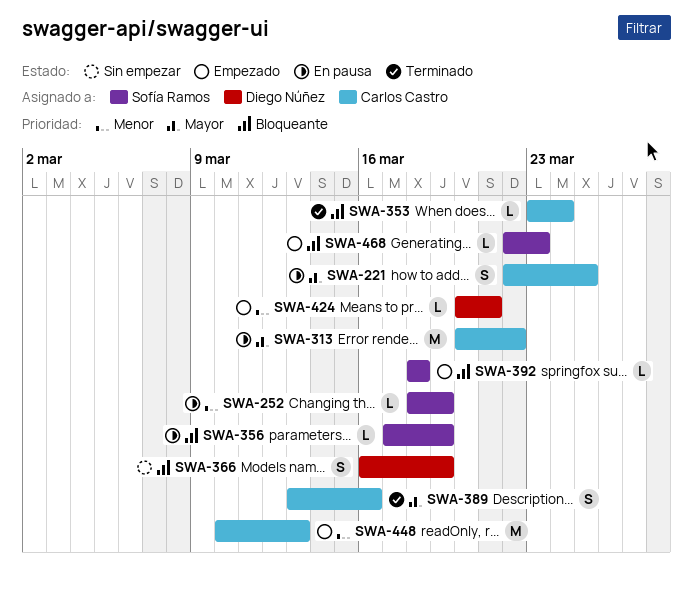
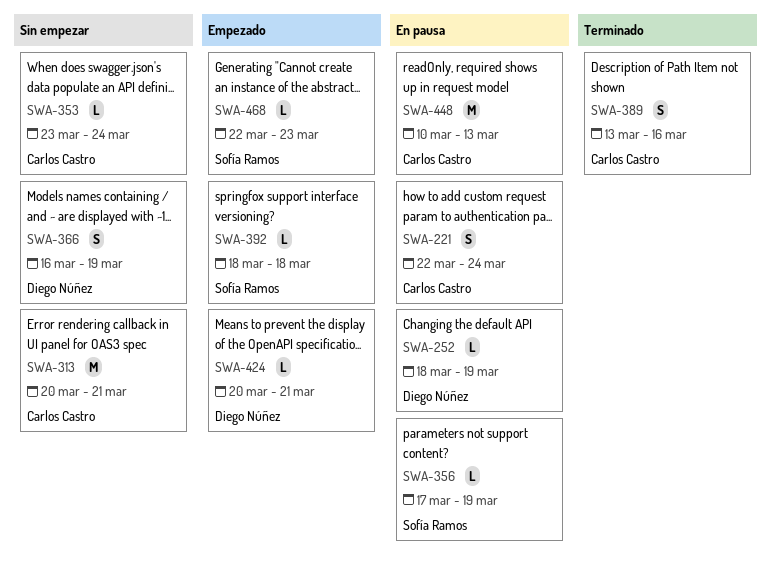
SWA-221, due: Mar 25 -> Mar 24
SWA-252, owner: Sofía Ramos -> Diego Núñez
SWA-313, status: En pausa -> Sin empezar
SWA-313, due: Mar 22 -> Mar 21
SWA-353, status: Terminado -> Sin empezar
SWA-448, status: Empezado -> En pausa

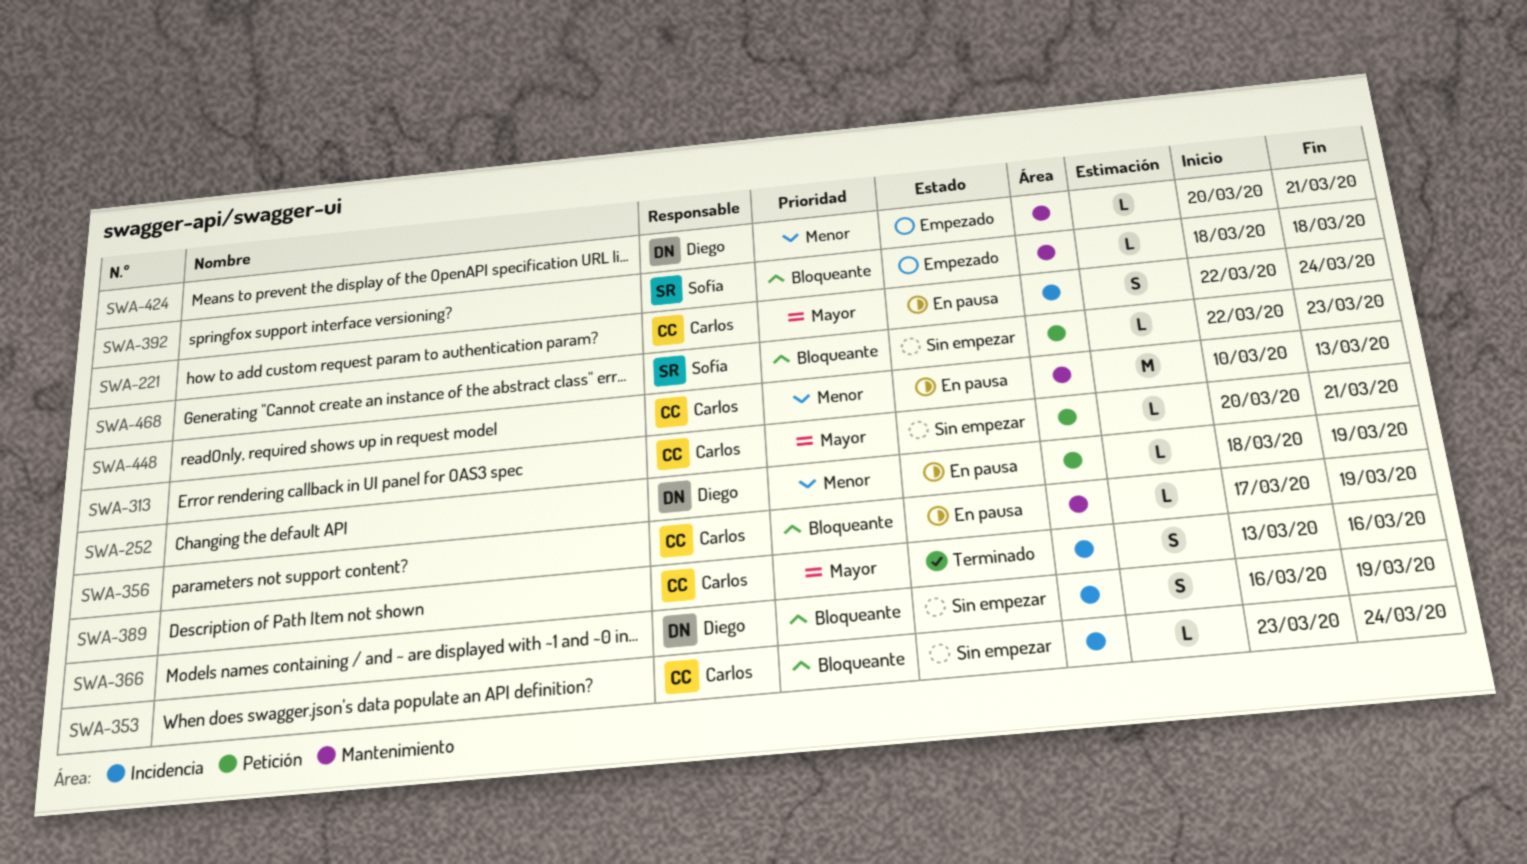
SWA-313, estimate: M -> L
SWA-356, owner: Sofía Ramos -> Carlos Castro
SWA-468, status: Empezado -> Sin empezar

